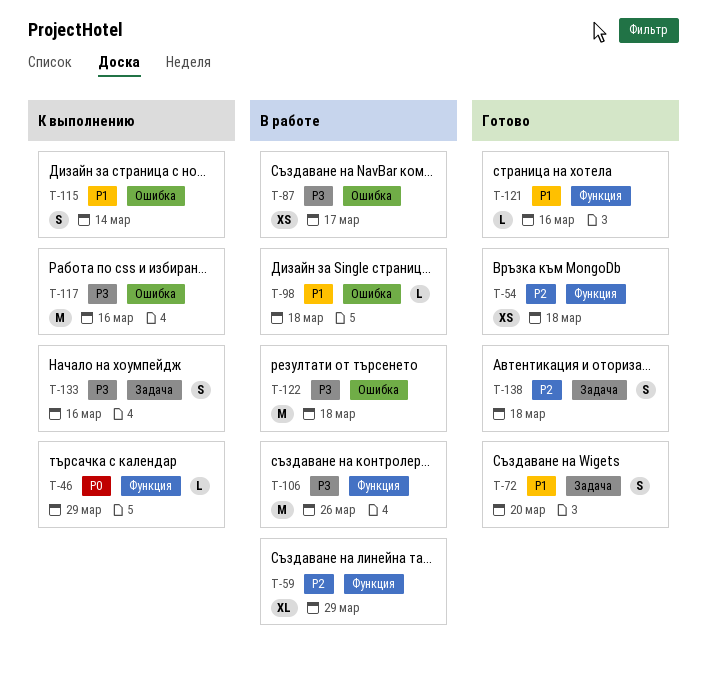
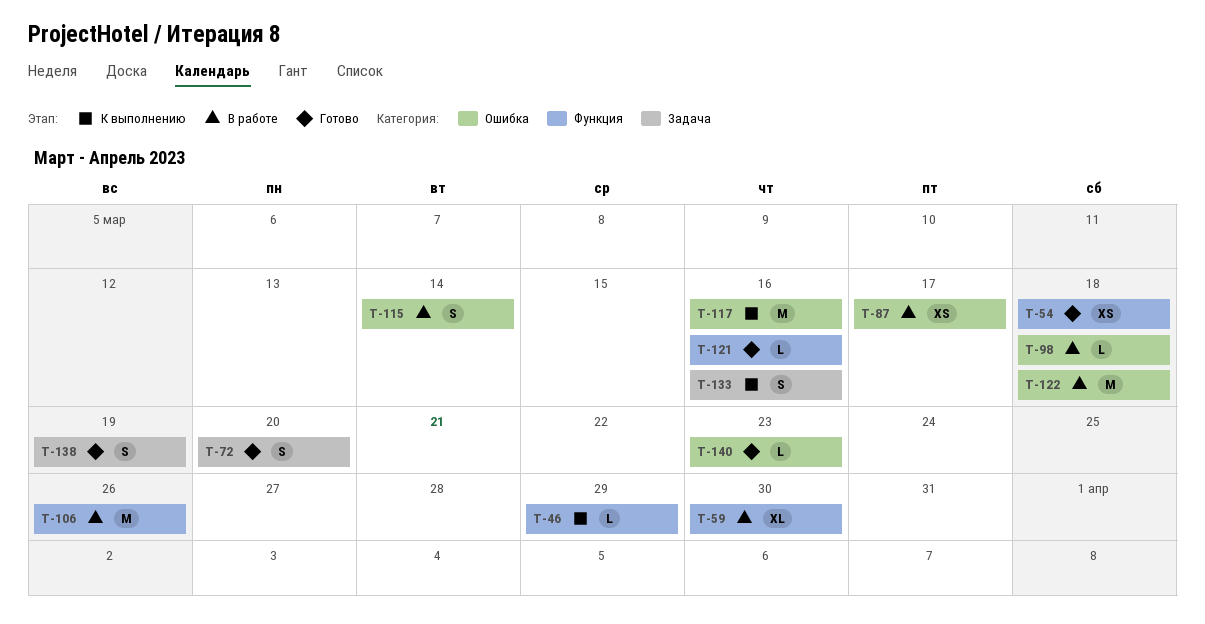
T-59, due: Mar 29 -> Mar 30
T-115, status: К выполнению -> В работе
T-138, due: Mar 18 -> Mar 19
T-140: none -> present

